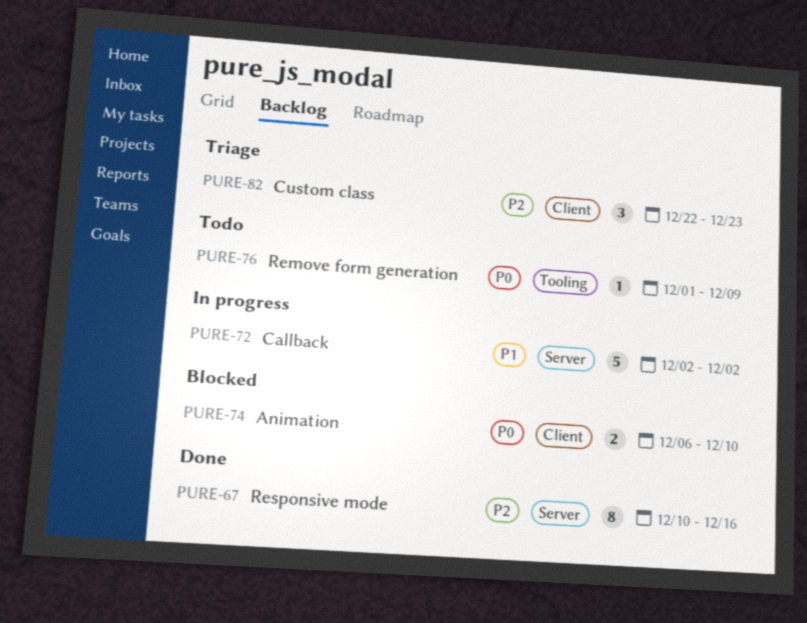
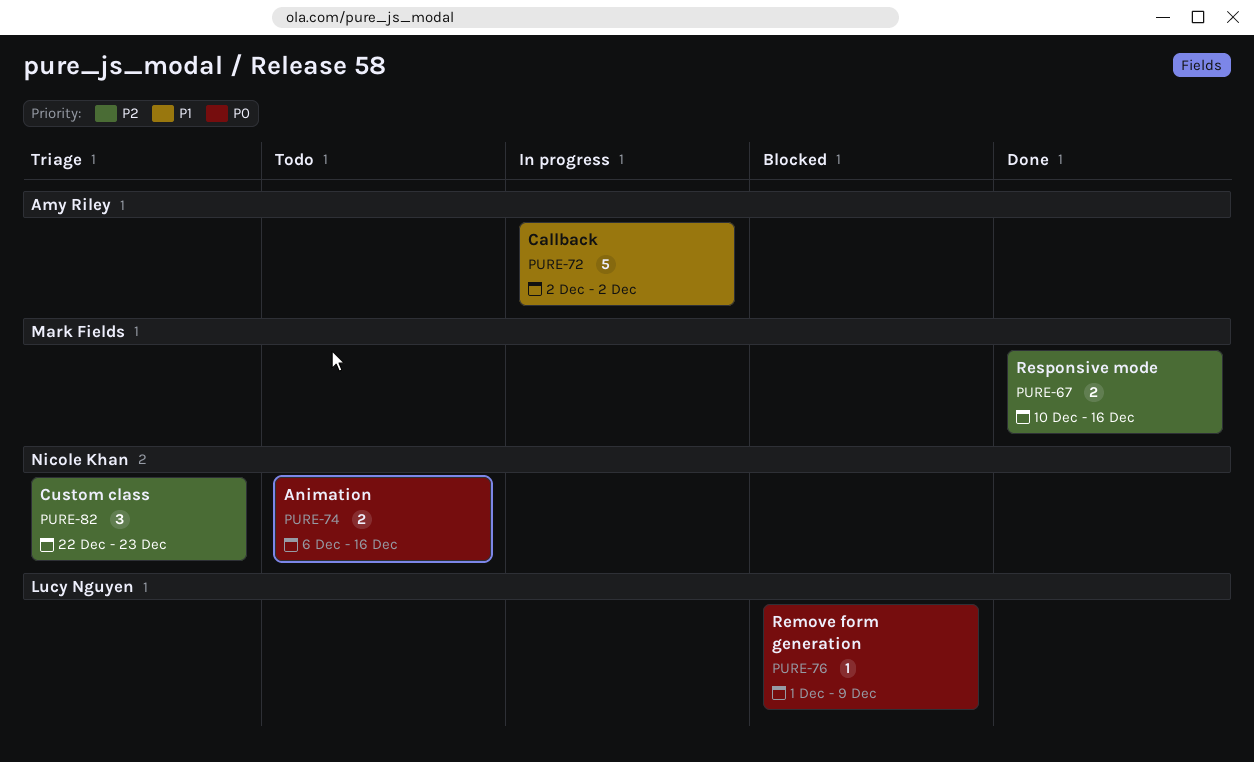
PURE-67, estimate: 8 -> 2
PURE-74, status: Blocked -> Todo
PURE-74, due: Dec 10 -> Dec 16
PURE-76, status: Todo -> Blocked

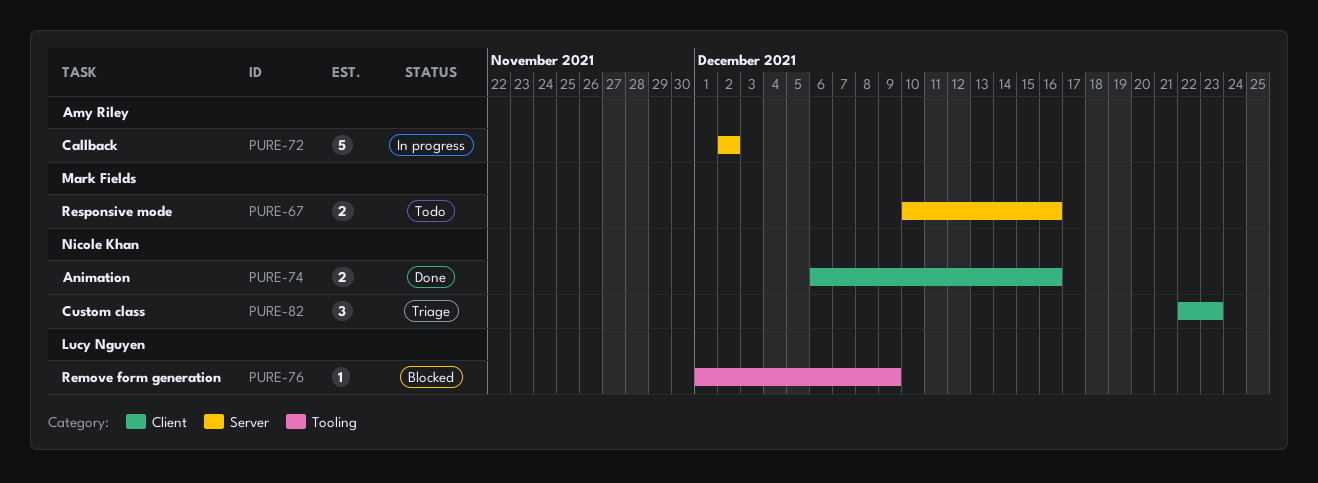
PURE-67, status: Done -> Todo
PURE-74, status: Todo -> Done

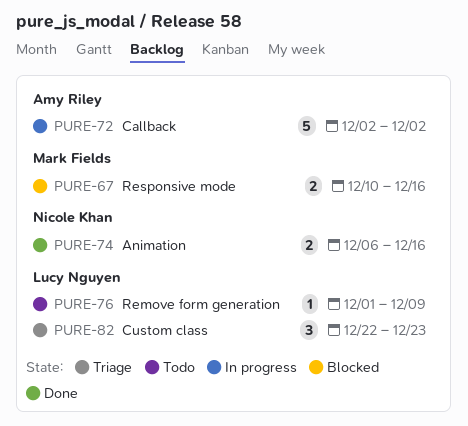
PURE-67, status: Todo -> Blocked
PURE-76, status: Blocked -> Todo
PURE-82, owner: Nicole Khan -> Lucy Nguyen

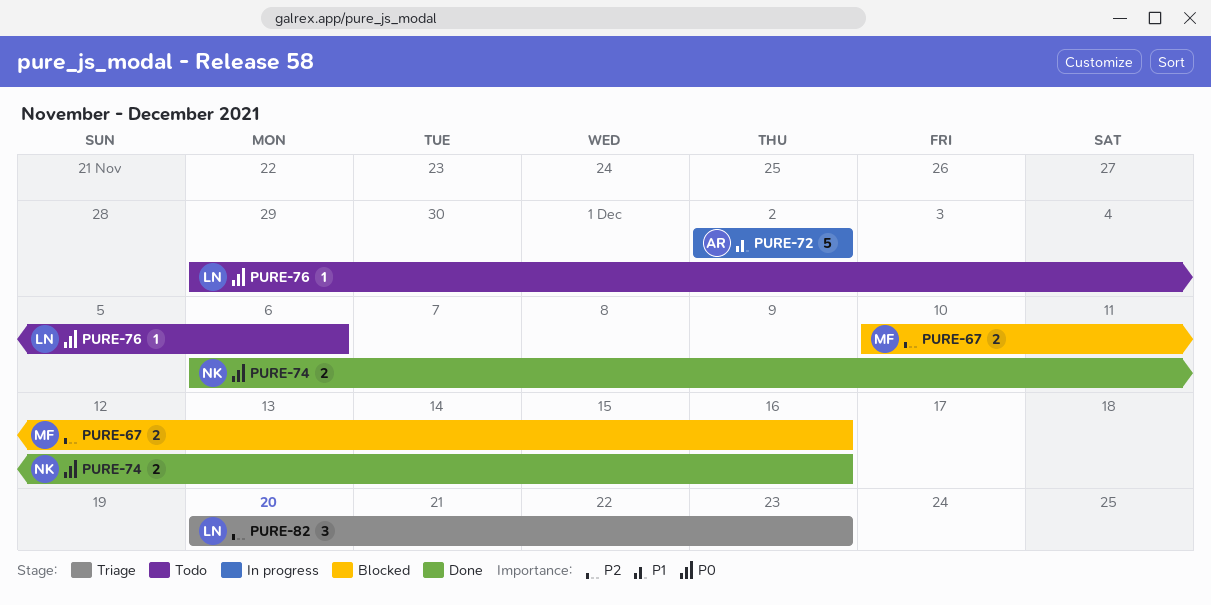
PURE-76, start: Dec 1 -> Nov 29
PURE-76, due: Dec 9 -> Dec 6
PURE-82, start: Dec 22 -> Dec 20

